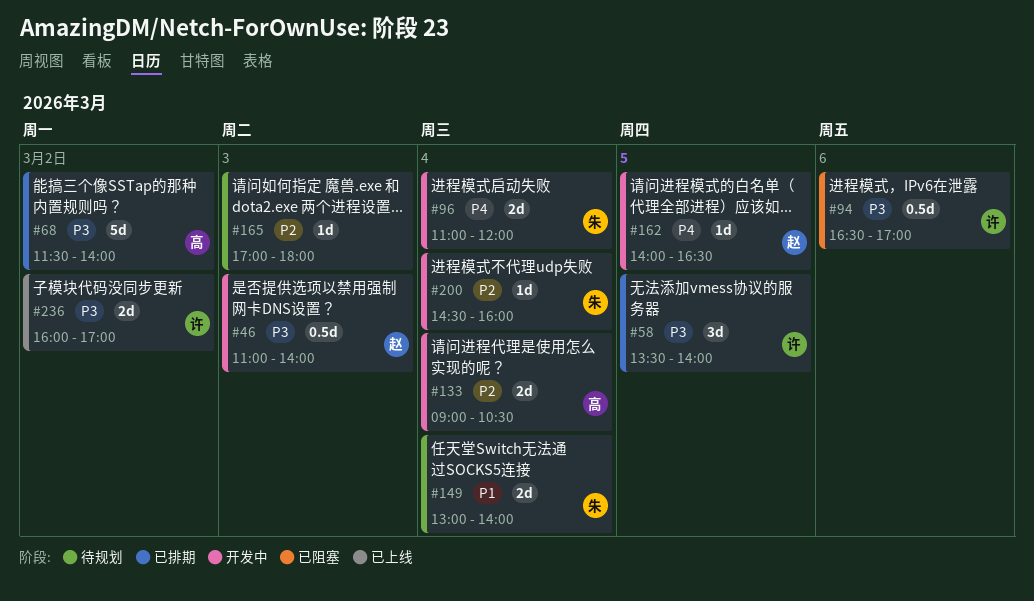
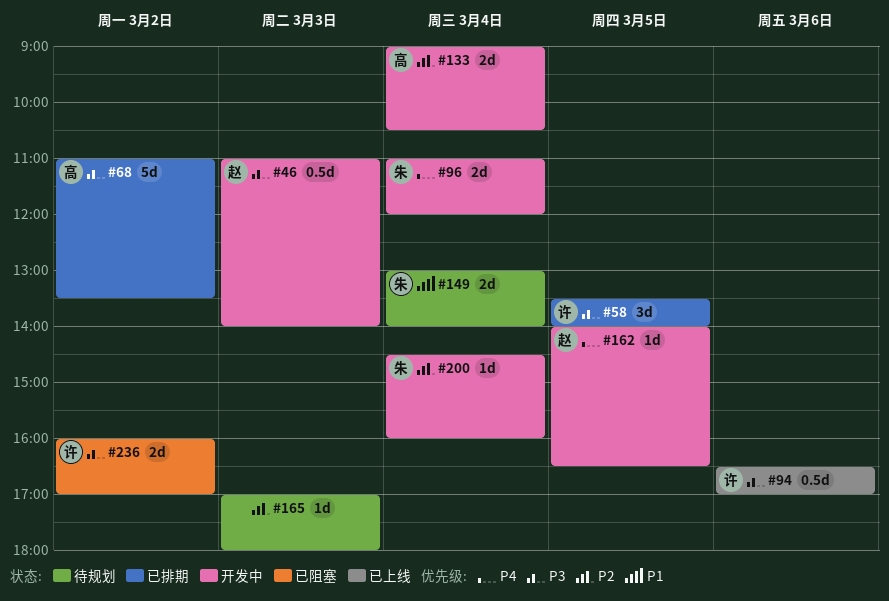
#68, begins: 11:30 -> 11:00
#68, ends: 14:00 -> 13:30
#94, status: 已阻塞 -> 已上线
#236, status: 已上线 -> 已阻塞

